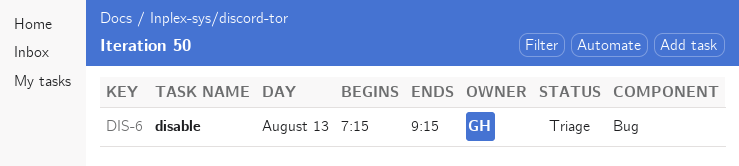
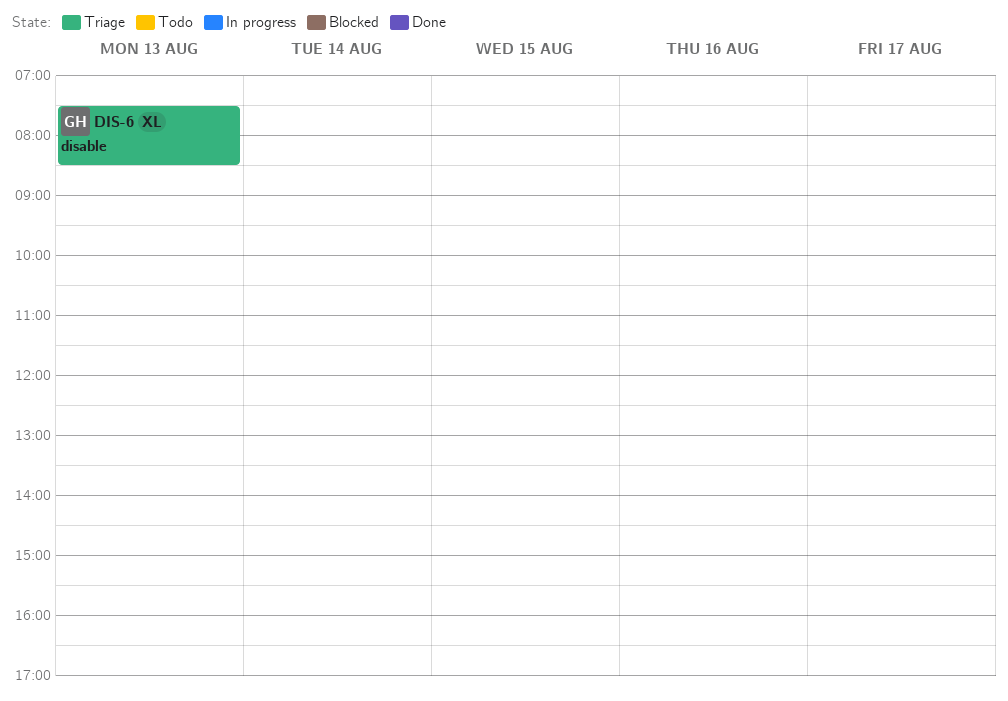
DIS-6, begins: 07:15 -> 07:30
DIS-6, ends: 09:15 -> 08:30

